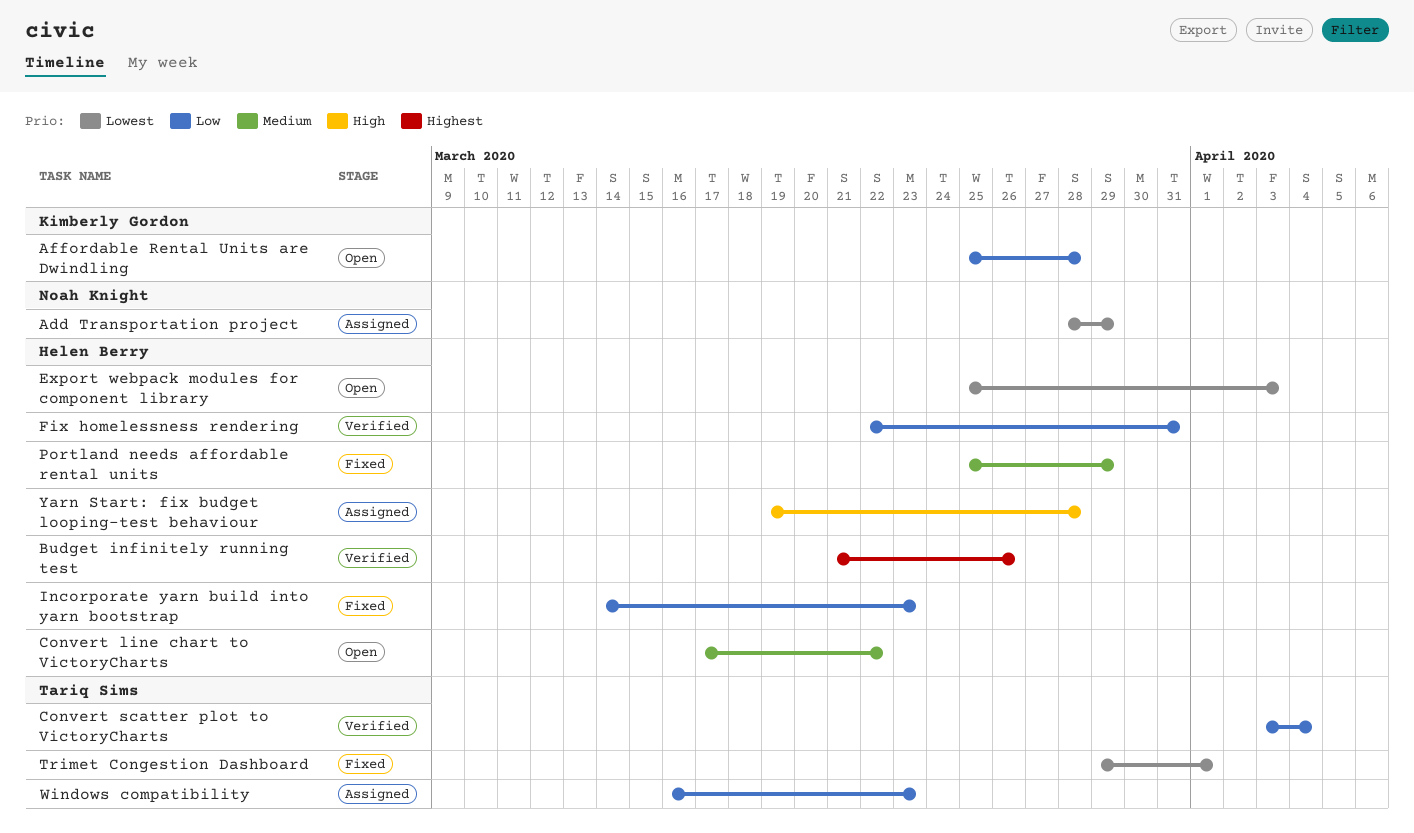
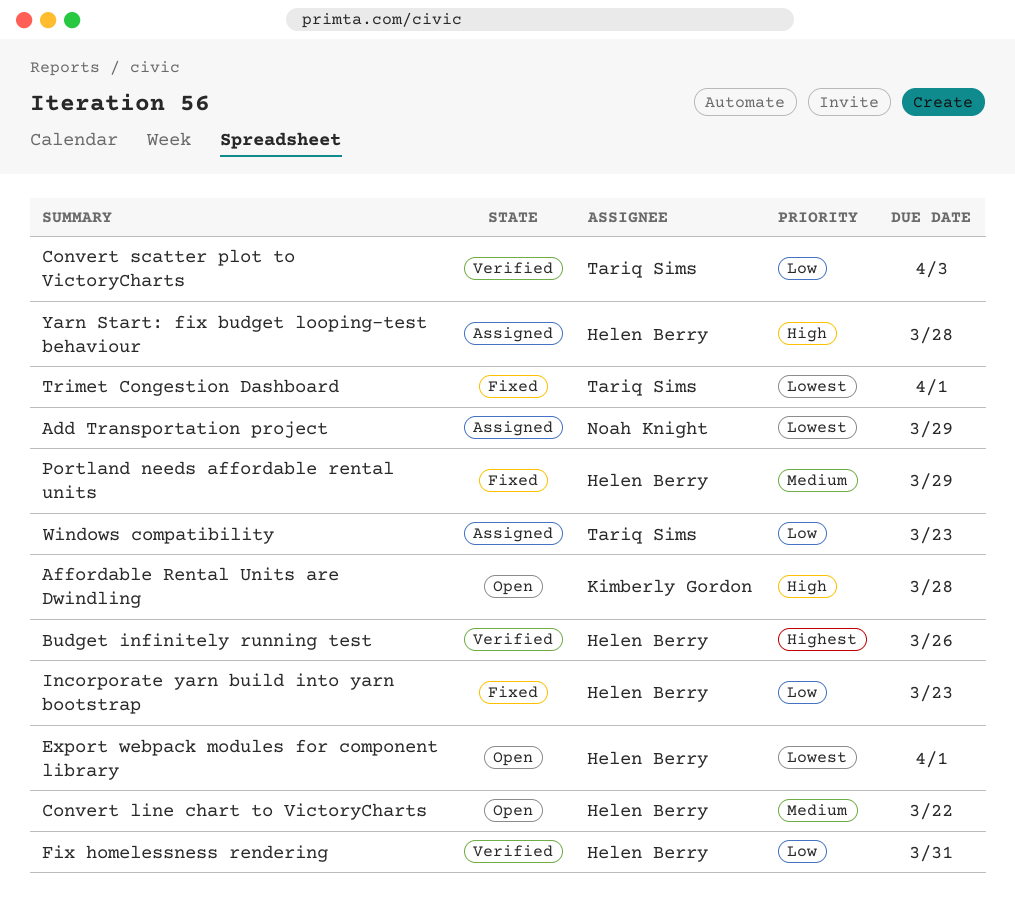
Affordable Rental Units are Dwindling, priority: Low -> High
Convert scatter plot to VictoryCharts, due: Apr 4 -> Apr 3
Export webpack modules for component library, due: Apr 3 -> Apr 1

